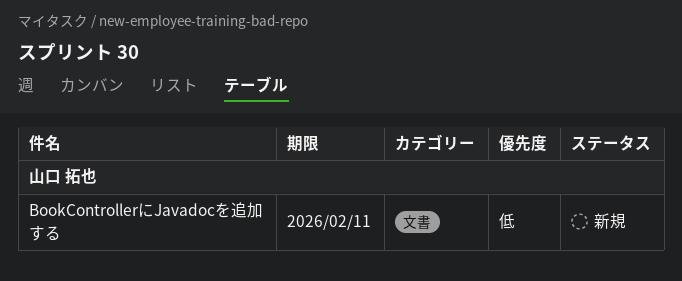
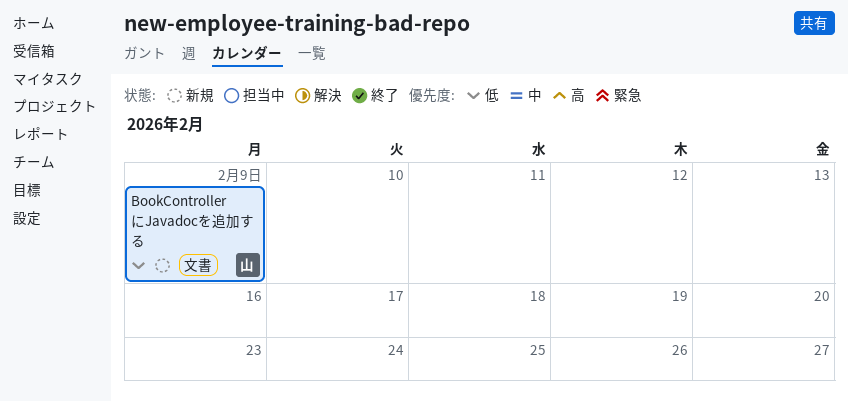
BookControllerにJavadocを追加する, due: Feb 11 -> Feb 9

